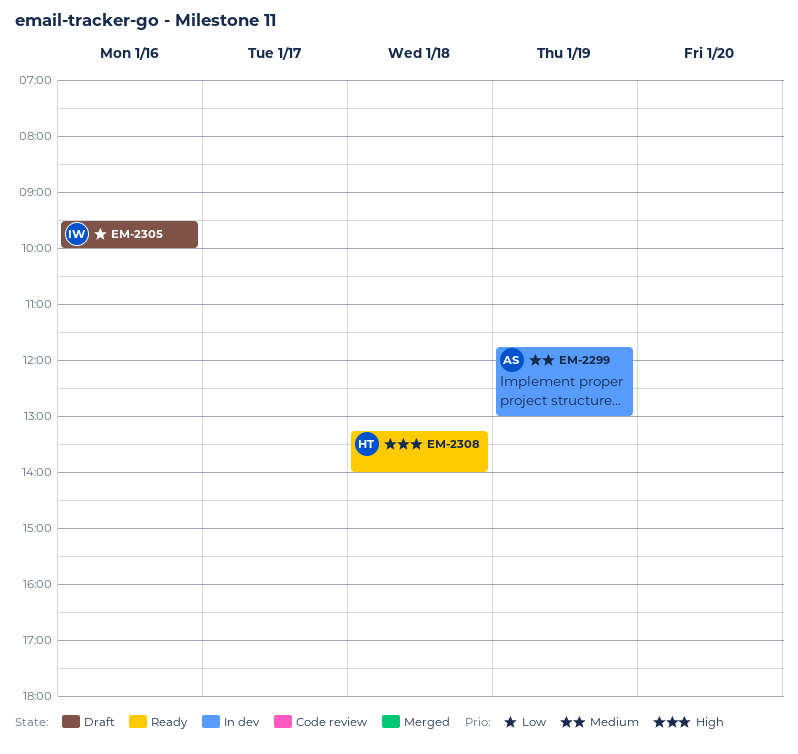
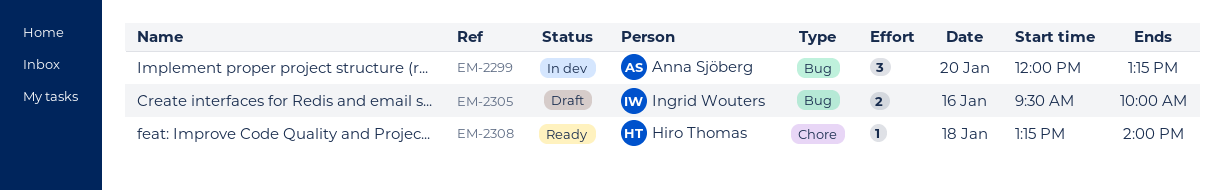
EM-2299, day: Jan 19 -> Jan 20
EM-2299, begins: 11:45 -> 12:00
EM-2299, ends: 13:00 -> 13:15

